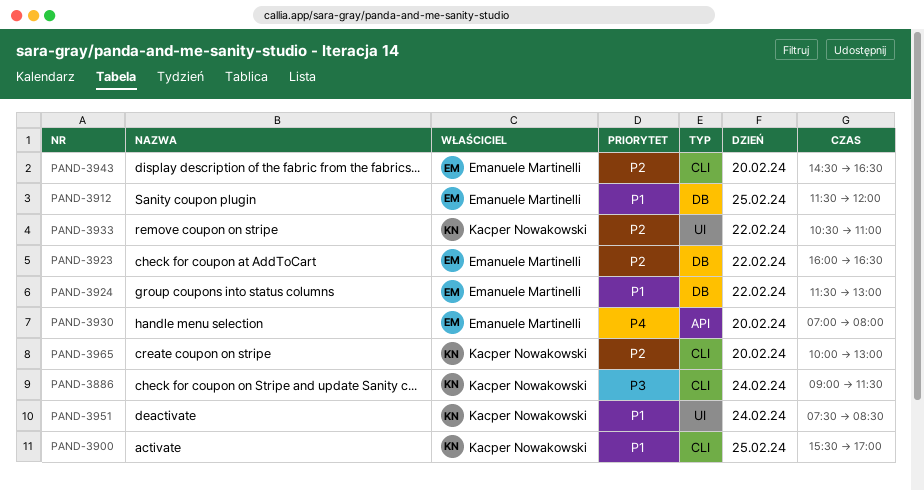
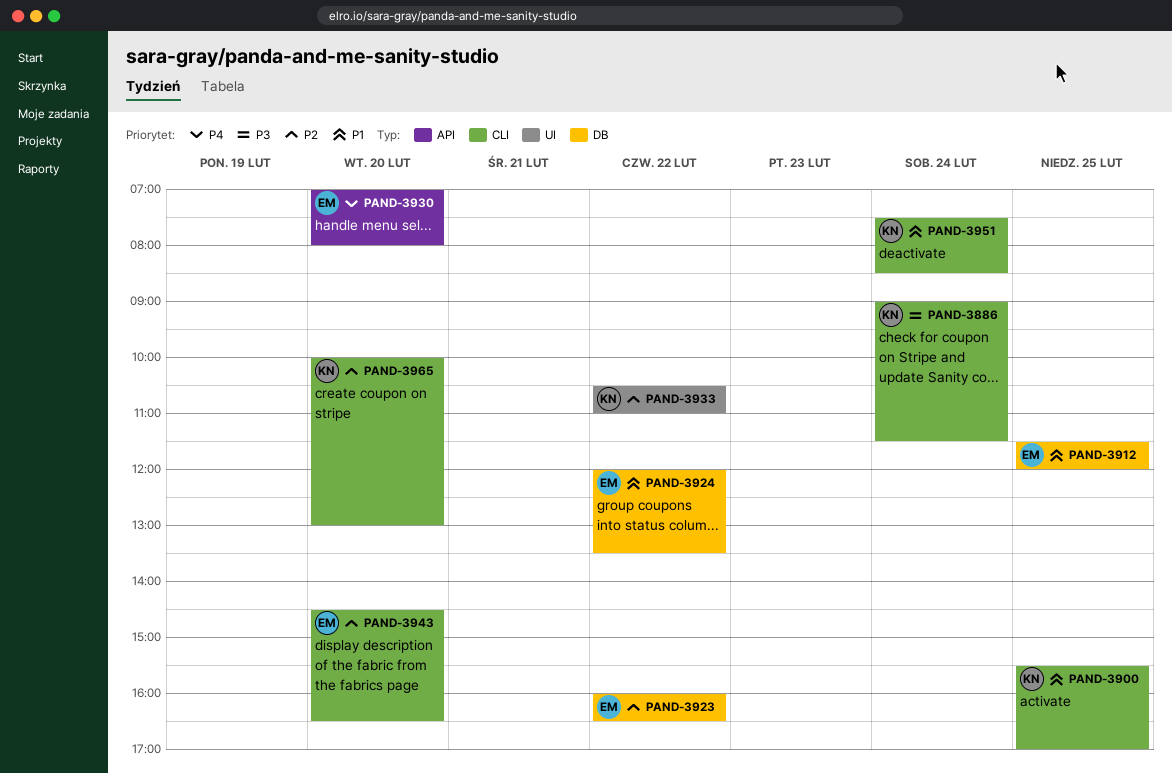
PAND-3924, begins: 11:30 -> 12:00
PAND-3924, ends: 13:00 -> 13:30
PAND-3951, label: UI -> CLI

